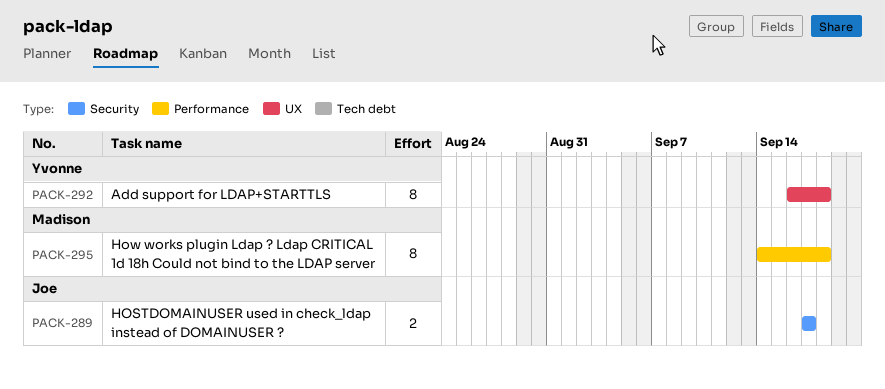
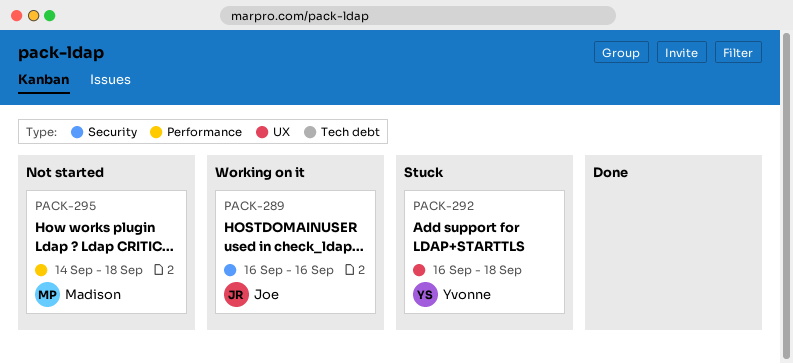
PACK-289, start: Sep 17 -> Sep 16
PACK-289, due: Sep 17 -> Sep 16

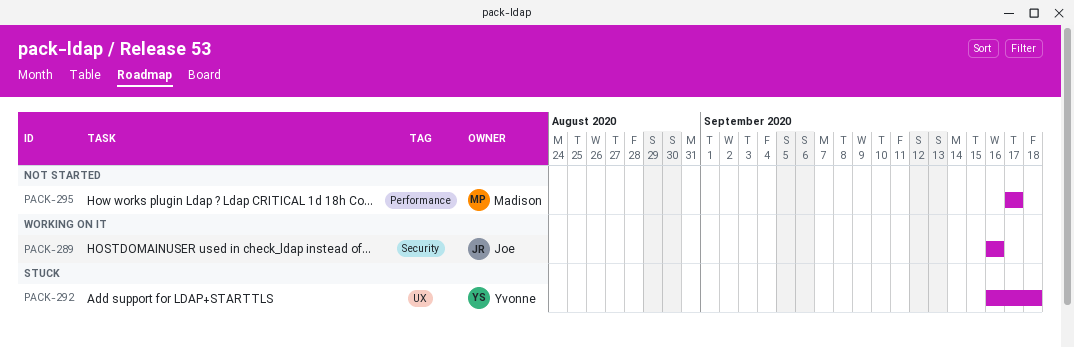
PACK-295, start: Sep 14 -> Sep 17
PACK-295, due: Sep 18 -> Sep 17

